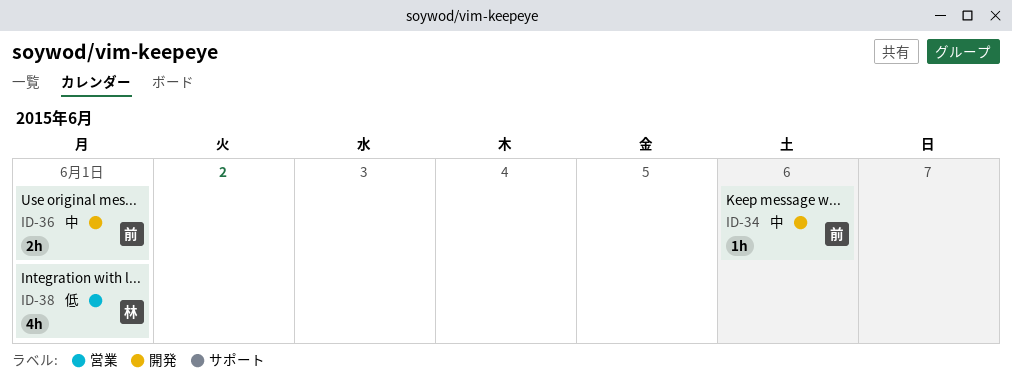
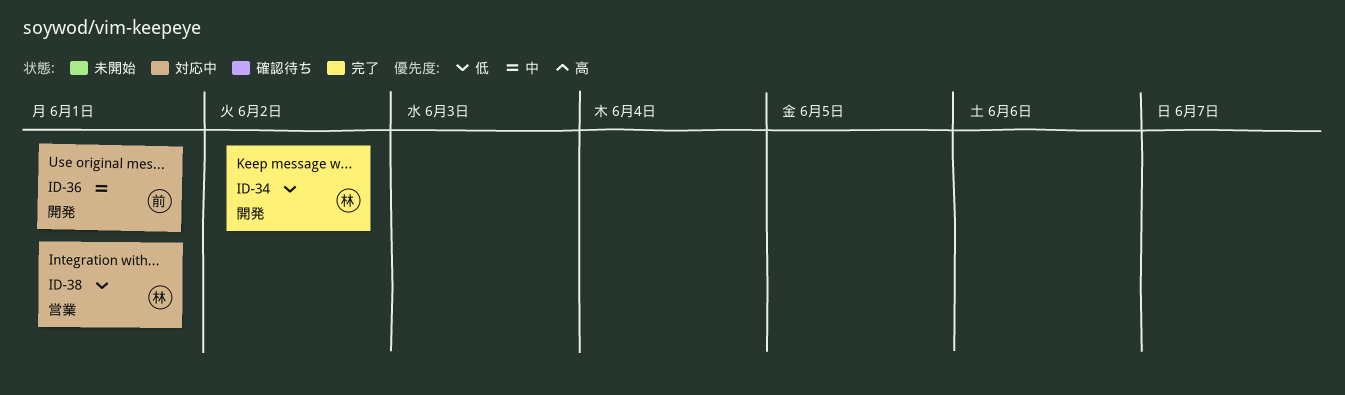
ID-34, owner: 前 -> 林
ID-34, priority: 中 -> 低
ID-34, due: Jun 6 -> Jun 2

